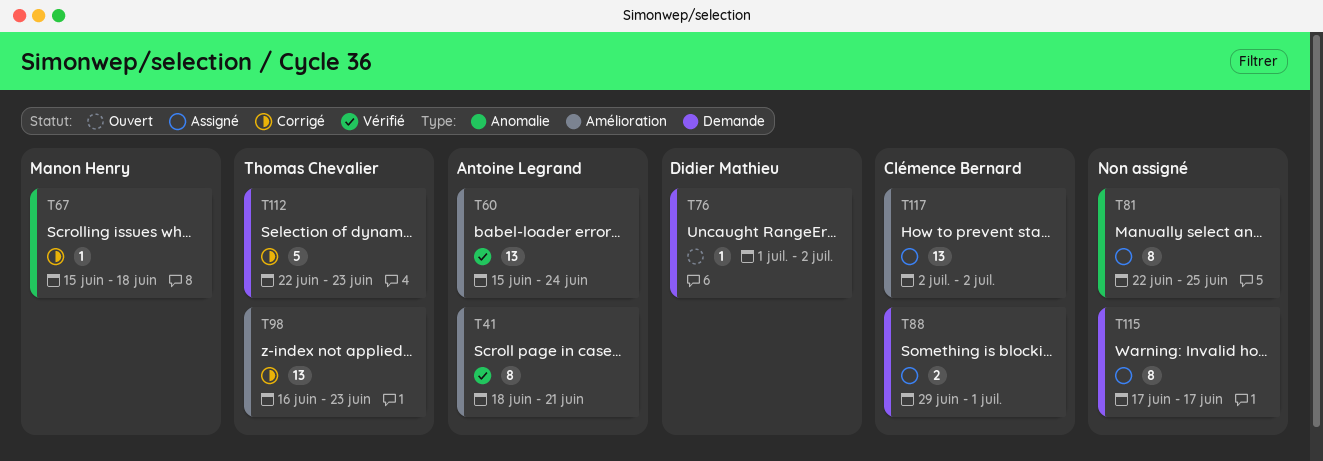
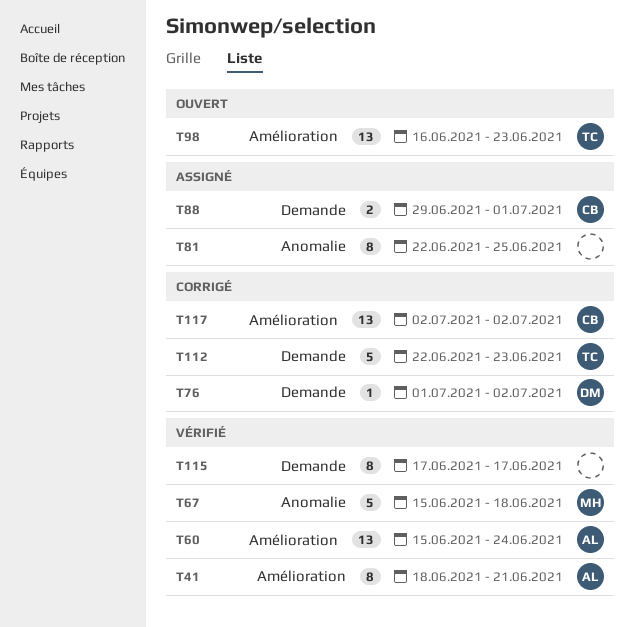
T67, status: Corrigé -> Vérifié
T67, estimate: 1 -> 5
T76, status: Ouvert -> Corrigé
T98, status: Corrigé -> Ouvert
T115, status: Assigné -> Vérifié
T117, status: Assigné -> Corrigé

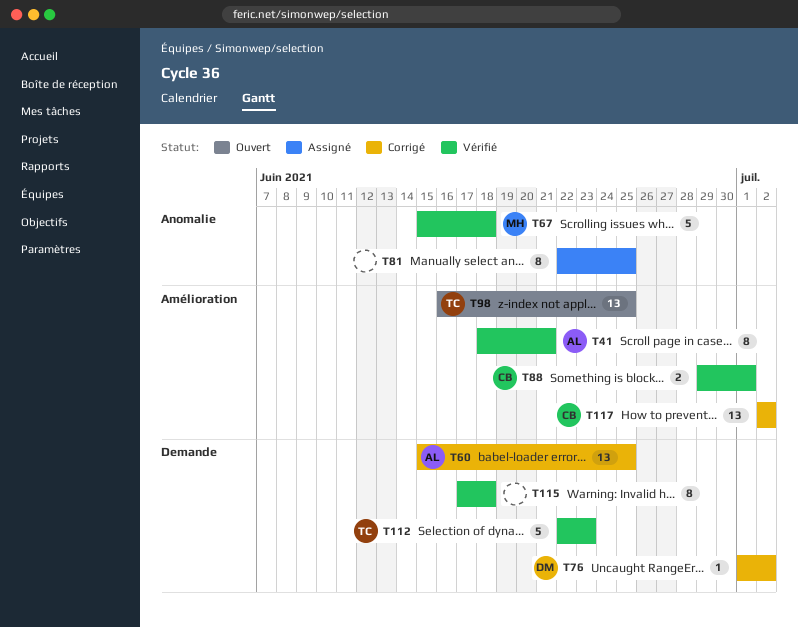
T60, status: Vérifié -> Corrigé
T60, label: Amélioration -> Demande
T60, due: Jun 24 -> Jun 25
T88, status: Assigné -> Vérifié
T88, label: Demande -> Amélioration
T98, due: Jun 23 -> Jun 25
T112, status: Corrigé -> Vérifié
T115, due: Jun 17 -> Jun 18

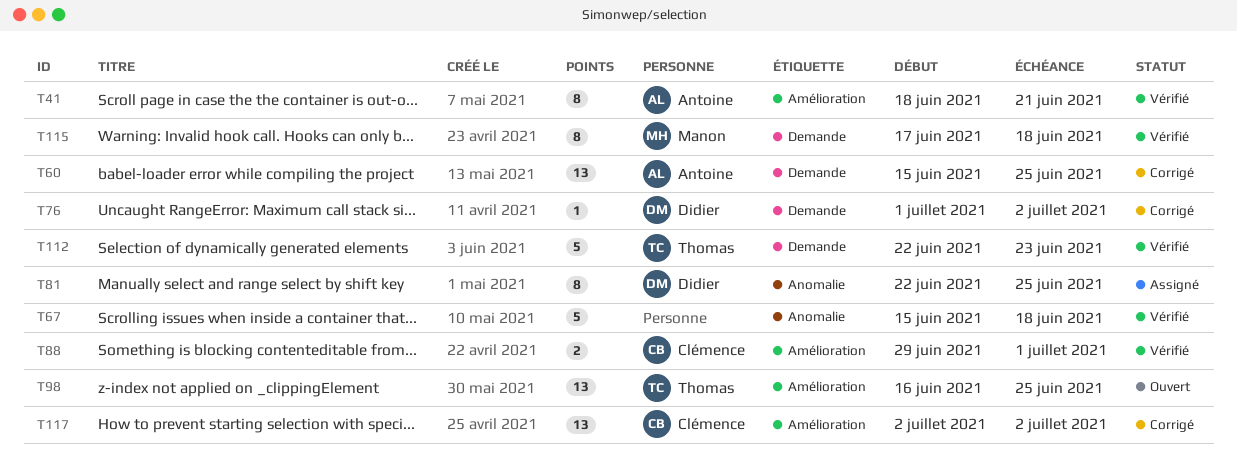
T67, owner: Manon -> none
T81, owner: none -> Didier
T115, owner: none -> Manon

